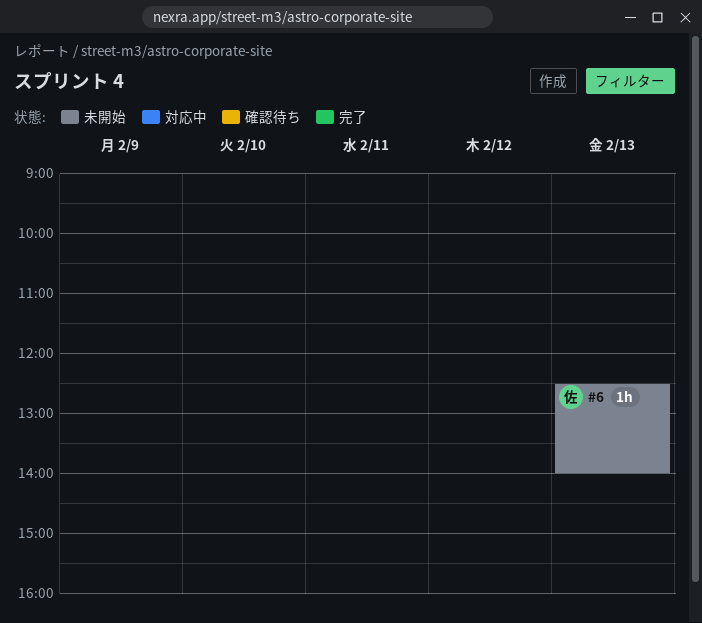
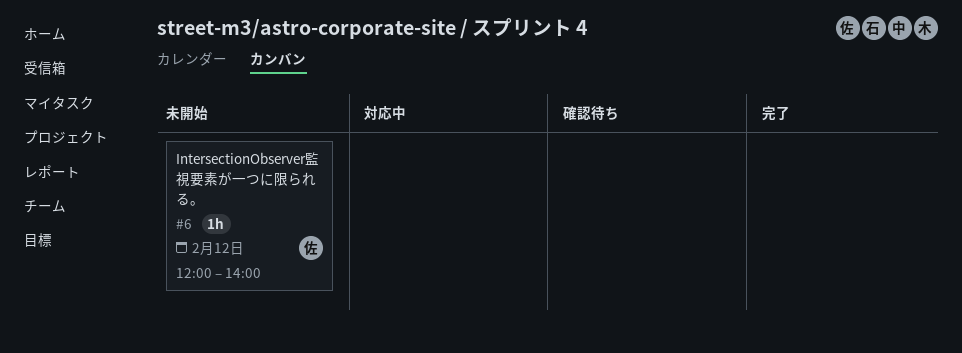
#6, day: Feb 13 -> Feb 12
#6, begins: 12:30 -> 12:00

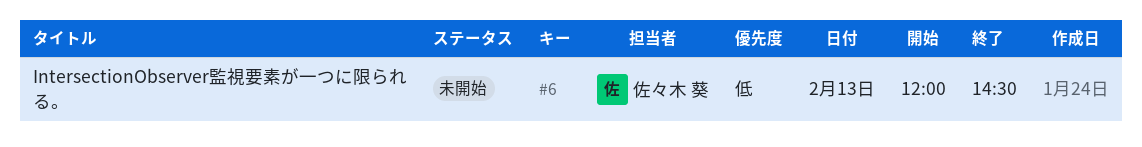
#6, day: Feb 12 -> Feb 13
#6, ends: 14:00 -> 14:30

